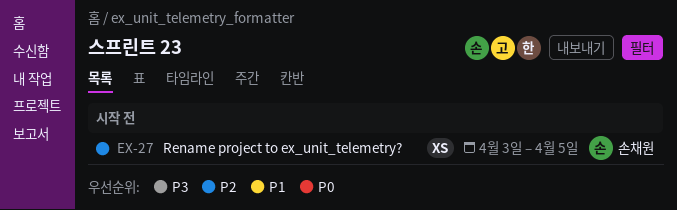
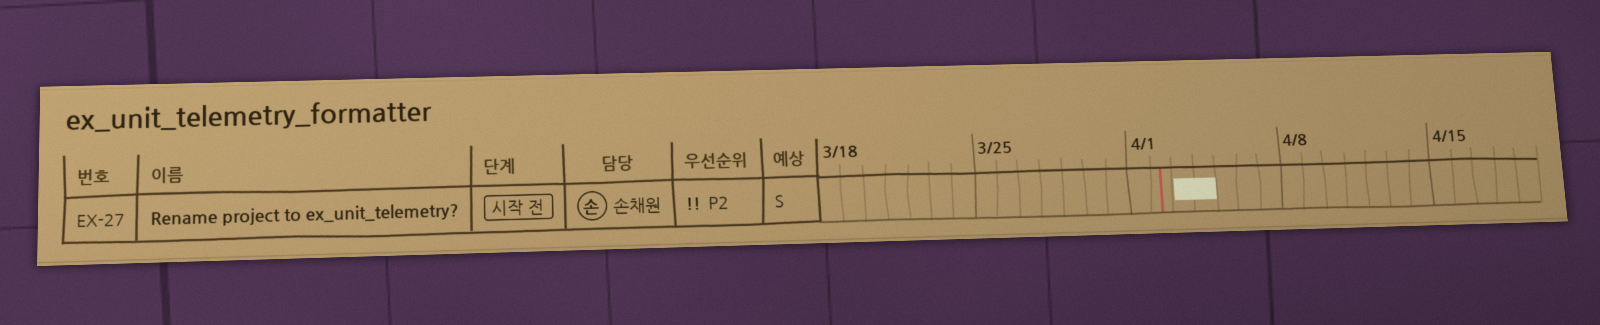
EX-27, estimate: XS -> S
EX-27, due: Apr 5 -> Apr 4

